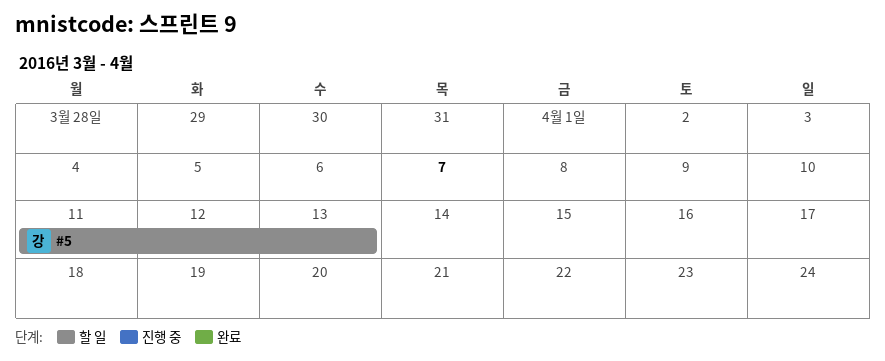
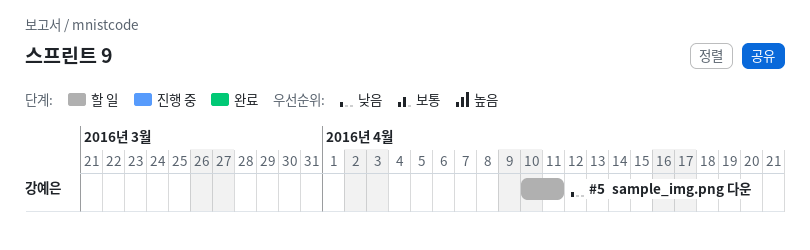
#5, start: Apr 11 -> Apr 10
#5, due: Apr 13 -> Apr 11

